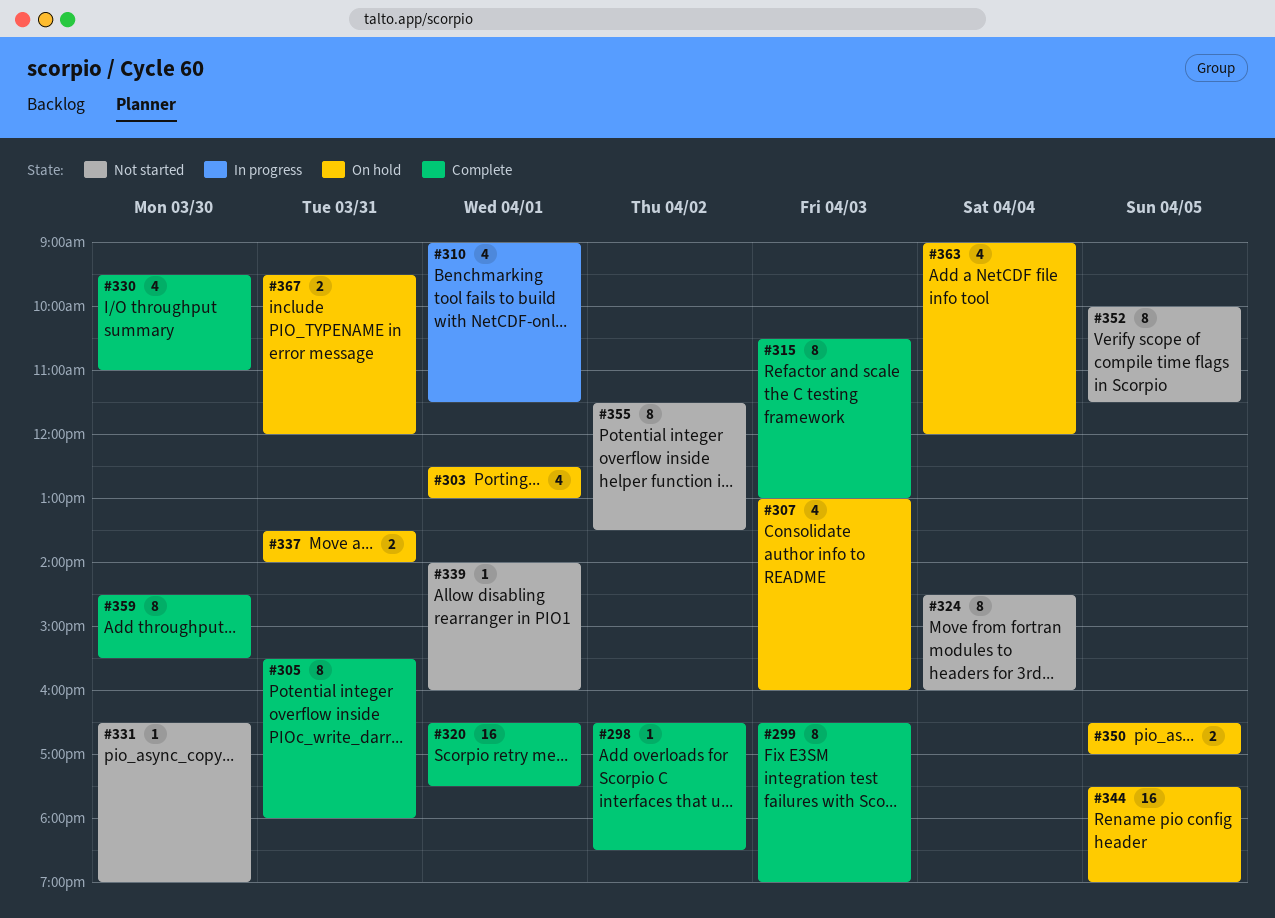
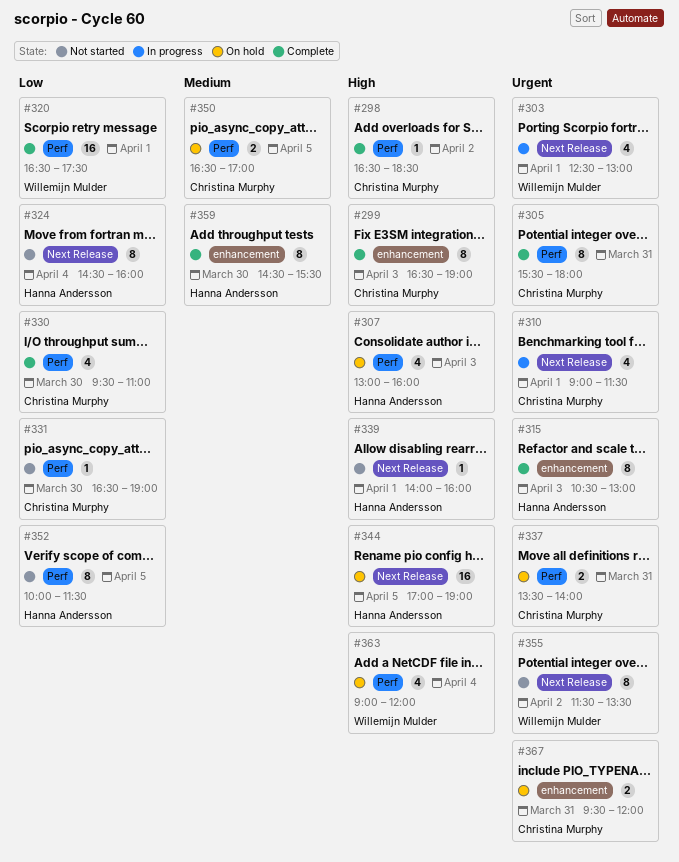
#303, status: On hold -> In progress
#344, begins: 17:30 -> 17:00

